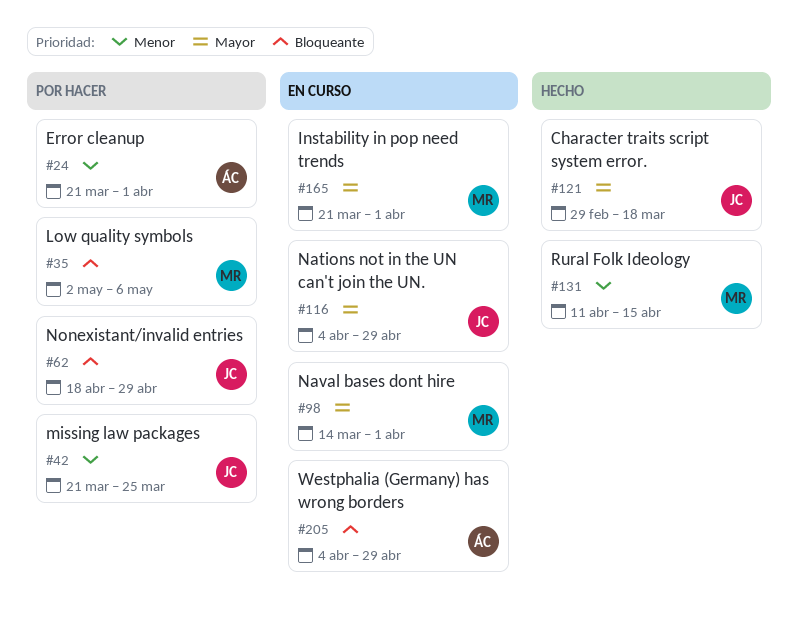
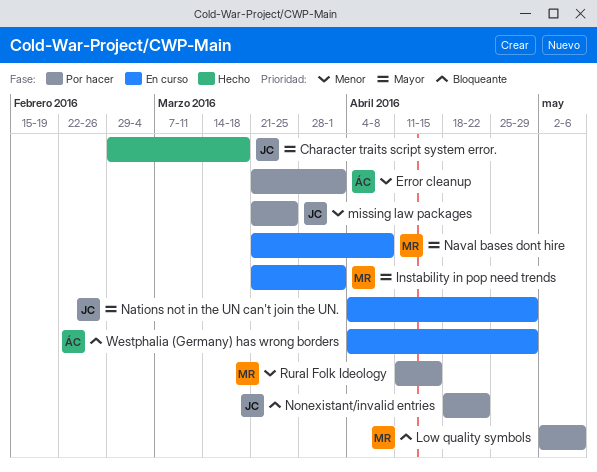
Naval bases dont hire, start: Mar 14 -> Mar 21
Naval bases dont hire, due: Apr 1 -> Apr 8
Nonexistant/invalid entries, due: Apr 29 -> Apr 22
Rural Folk Ideology, status: Hecho -> Por hacer

